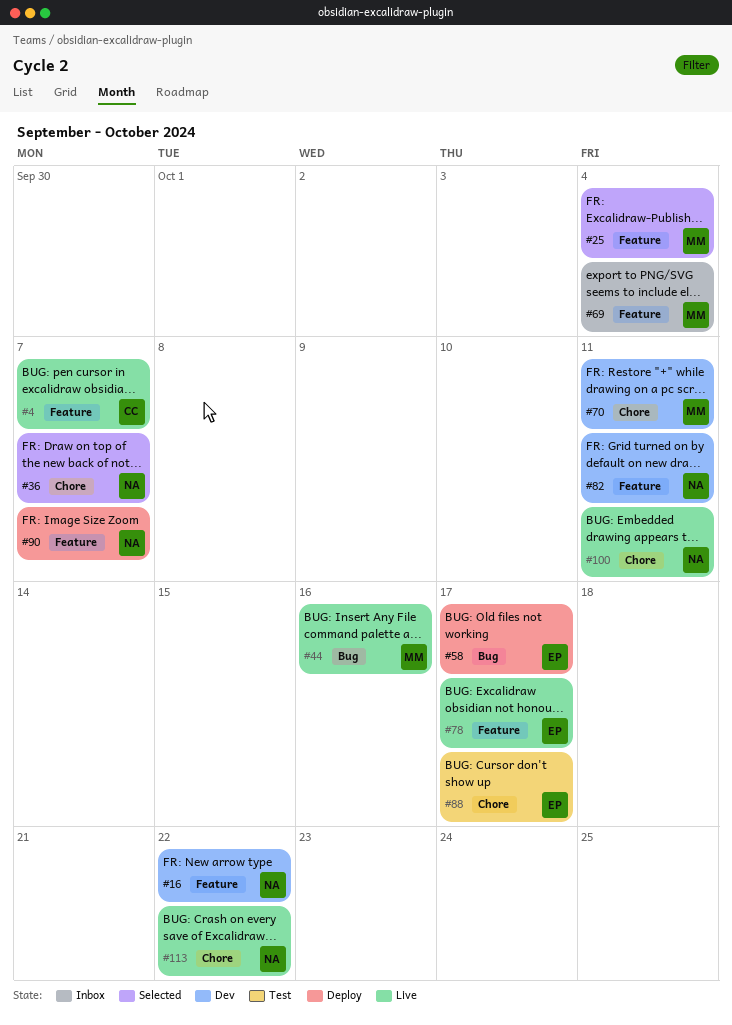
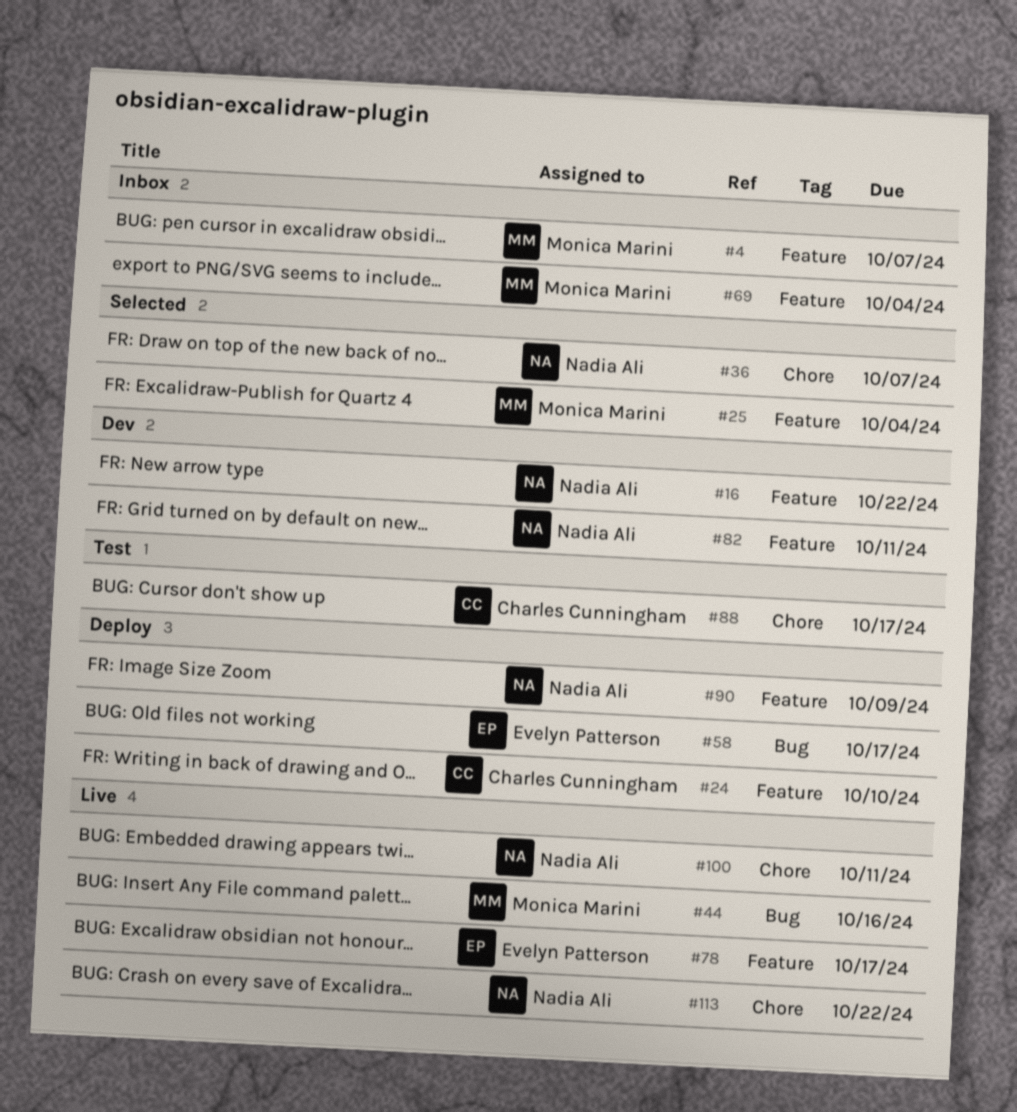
#4, status: Live -> Inbox
#4, owner: Charles Cunningham -> Monica Marini
#24: none -> present
#70: present -> none
#88, owner: Evelyn Patterson -> Charles Cunningham
#90, due: Oct 7 -> Oct 9

